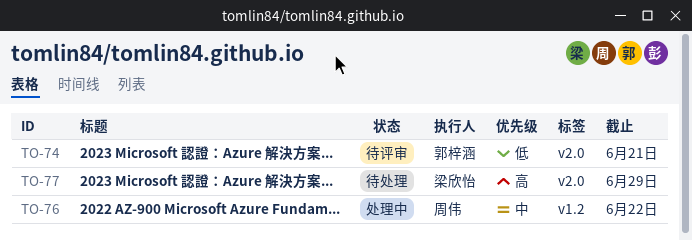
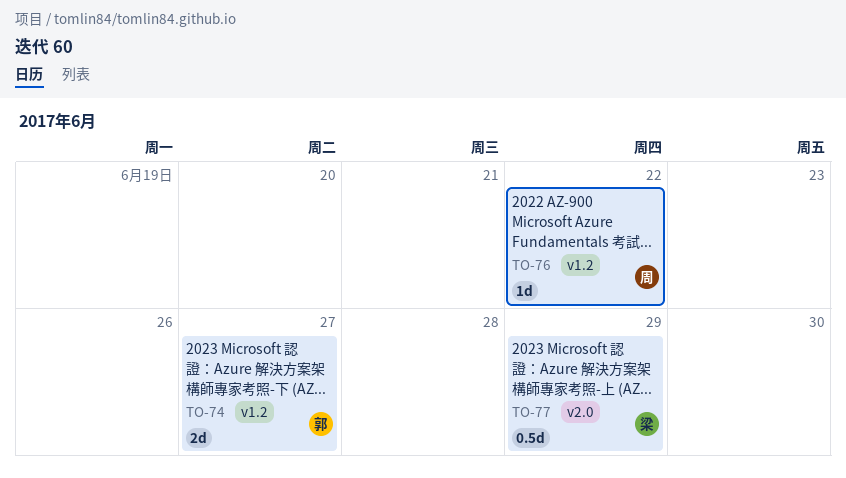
TO-74, label: v2.0 -> v1.2
TO-74, due: Jun 21 -> Jun 27

